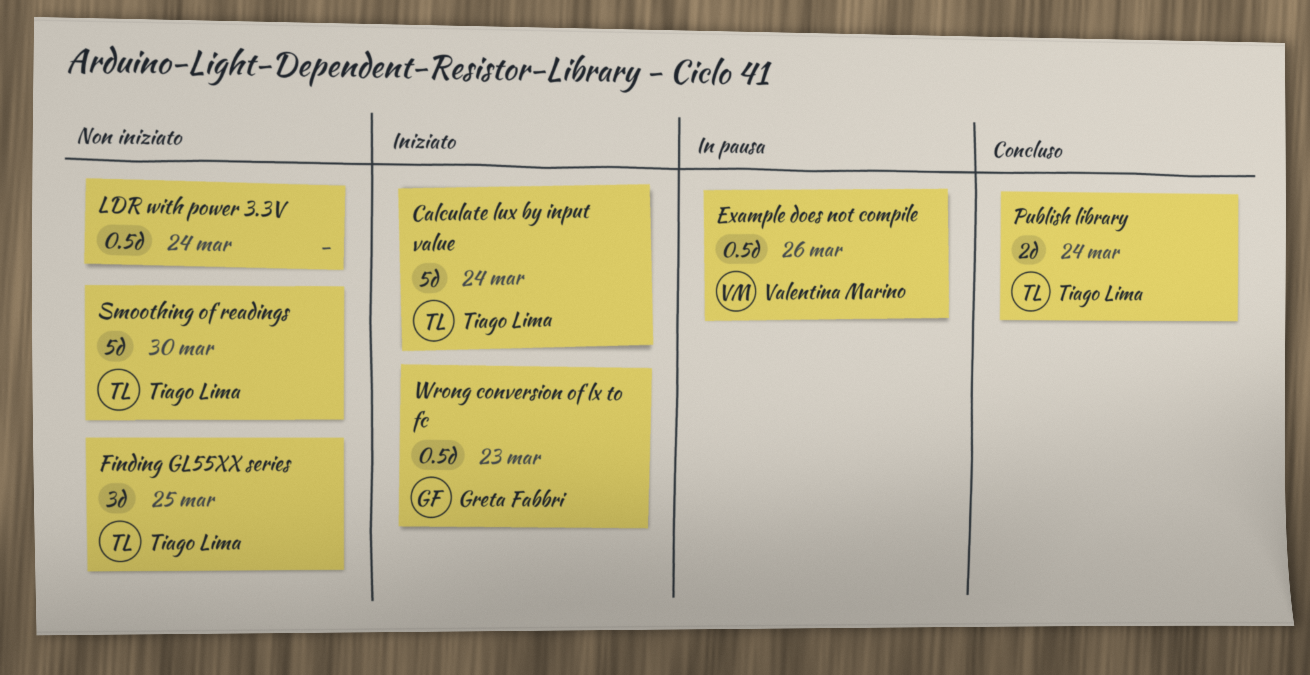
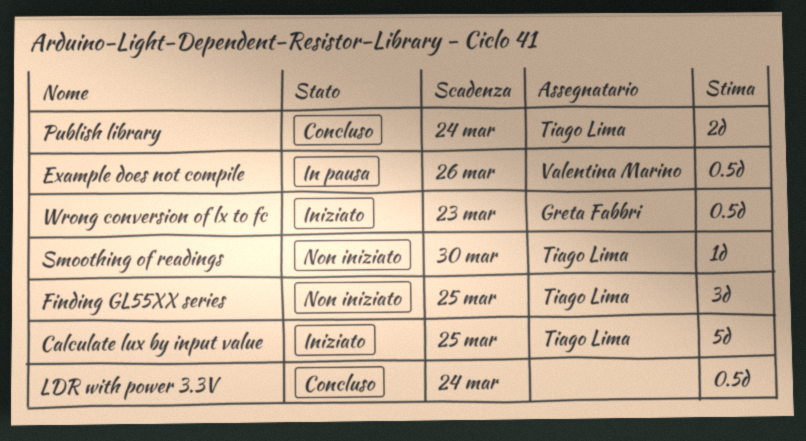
Calculate lux by input value, due: Mar 24 -> Mar 25
LDR with power 3.3V, status: Non iniziato -> Concluso
Smoothing of readings, estimate: 5d -> 1d

